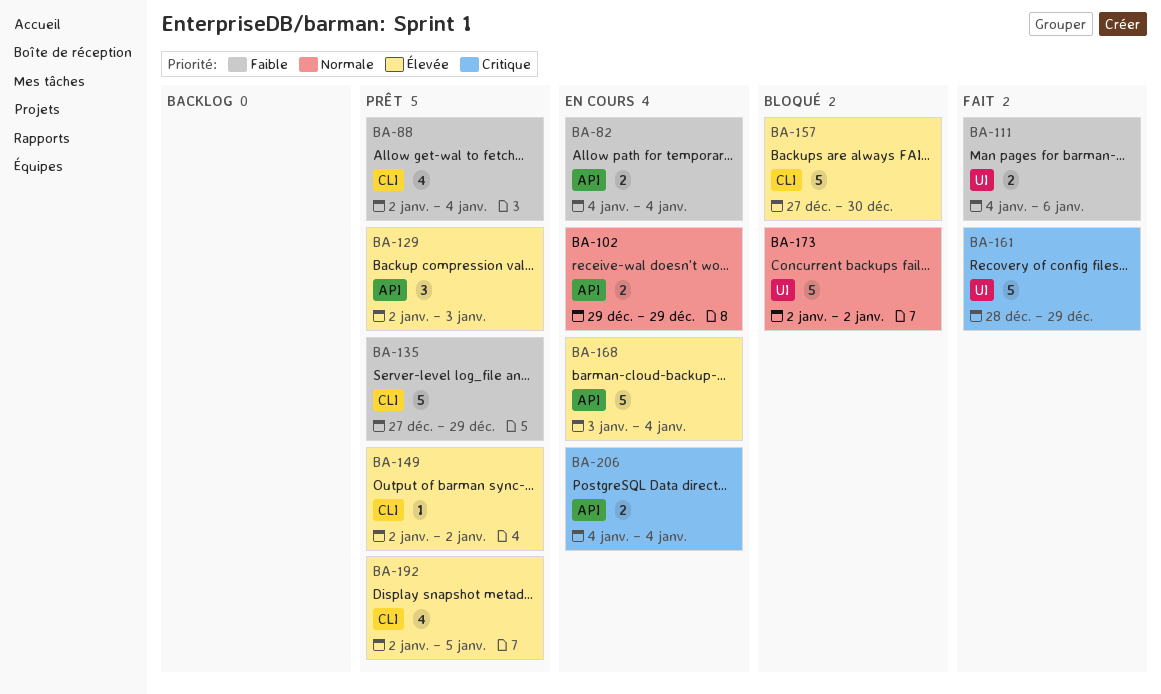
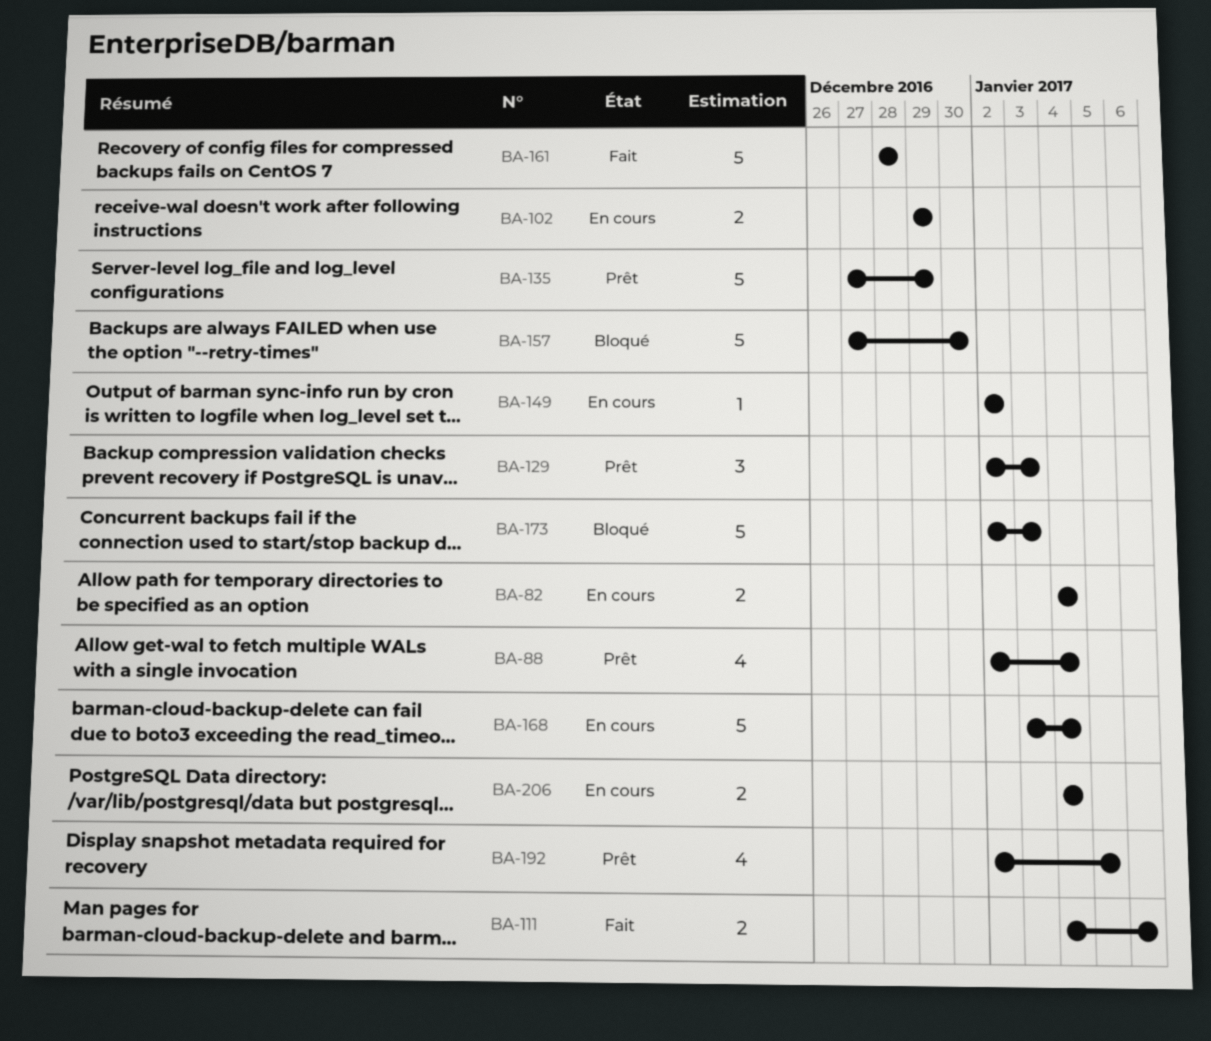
BA-149, status: Prêt -> En cours
BA-161, due: Dec 29 -> Dec 28
BA-173, due: Jan 2 -> Jan 3

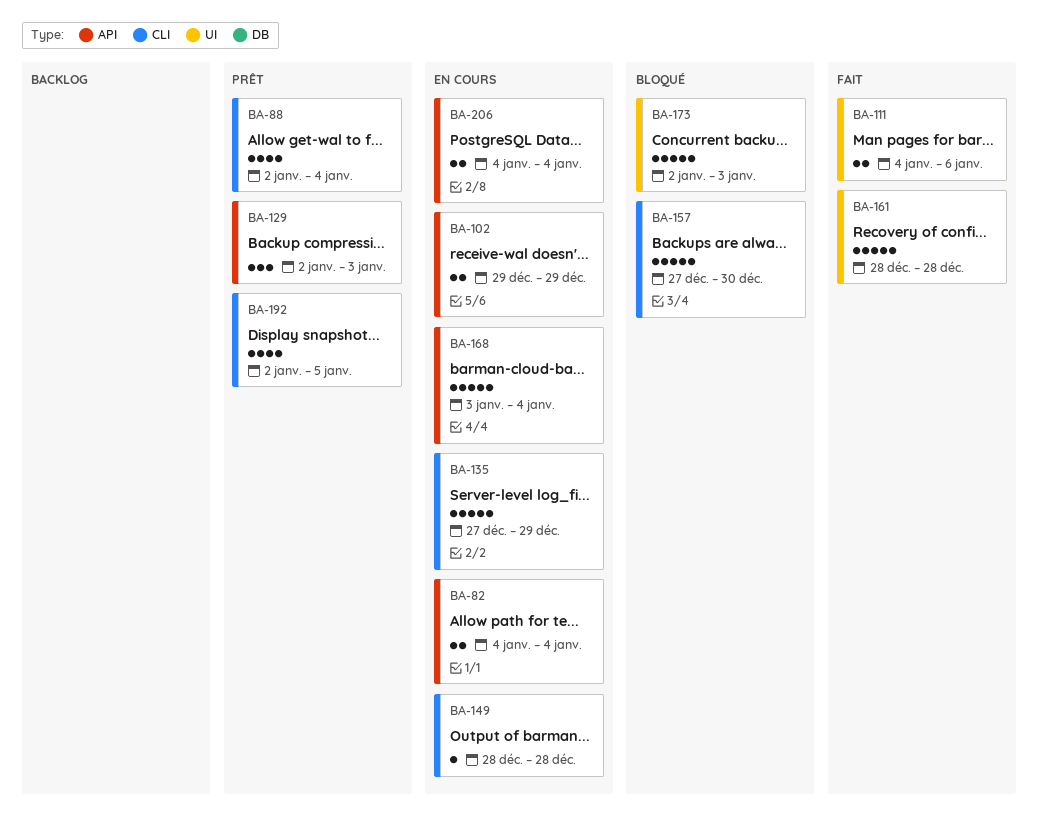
BA-135, status: Prêt -> En cours
BA-149, start: Jan 2 -> Dec 28
BA-149, due: Jan 2 -> Dec 28

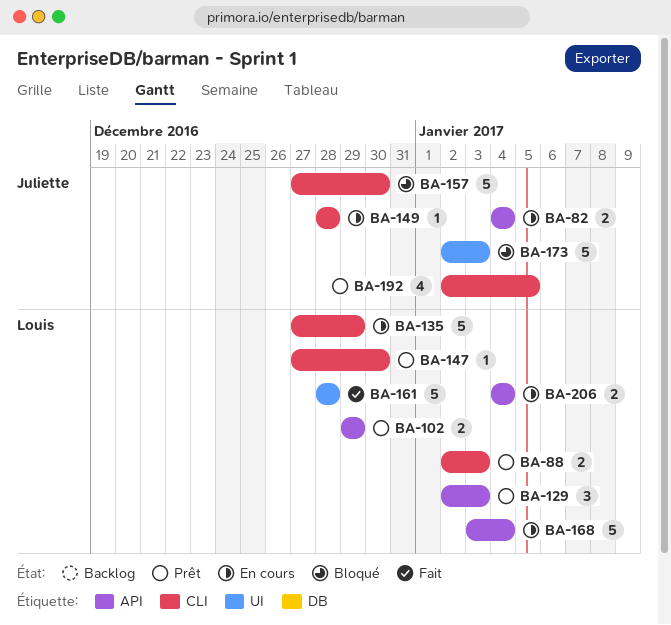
BA-88, estimate: 4 -> 2
BA-88, due: Jan 4 -> Jan 3
BA-102, status: En cours -> Prêt
BA-111: present -> none
BA-147: none -> present

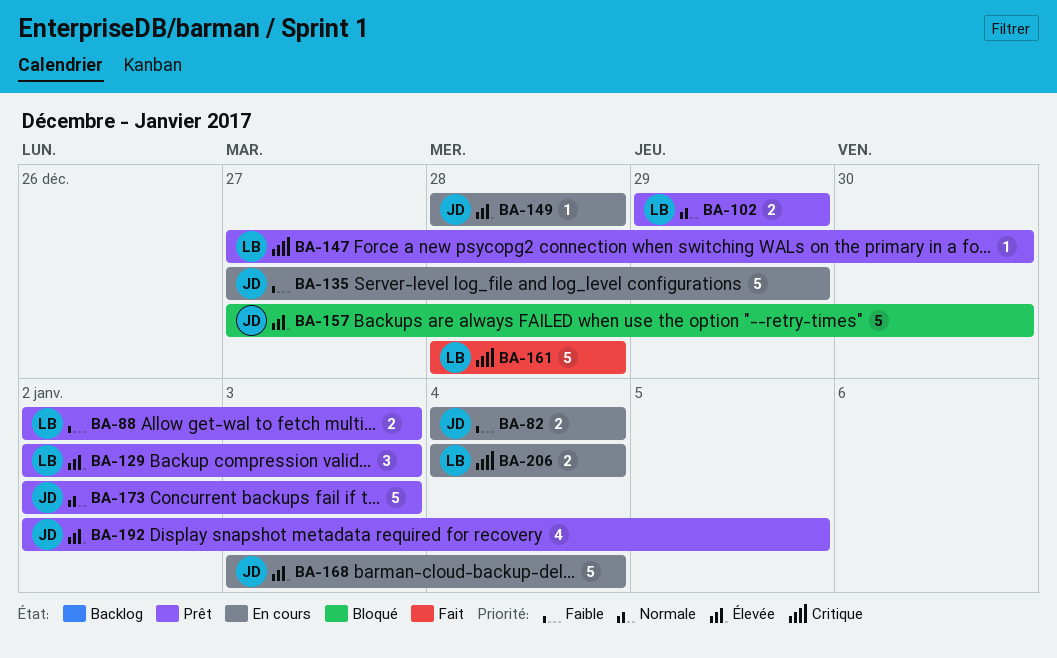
BA-135, owner: Louis -> Juliette
BA-168, owner: Louis -> Juliette
BA-173, status: Bloqué -> Prêt

